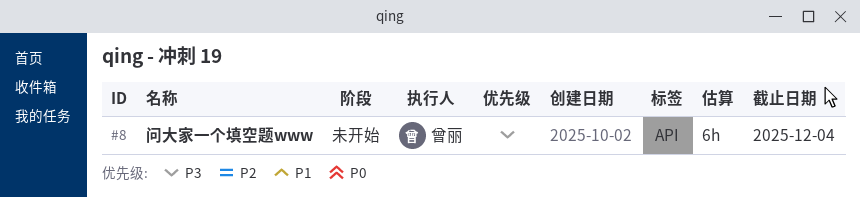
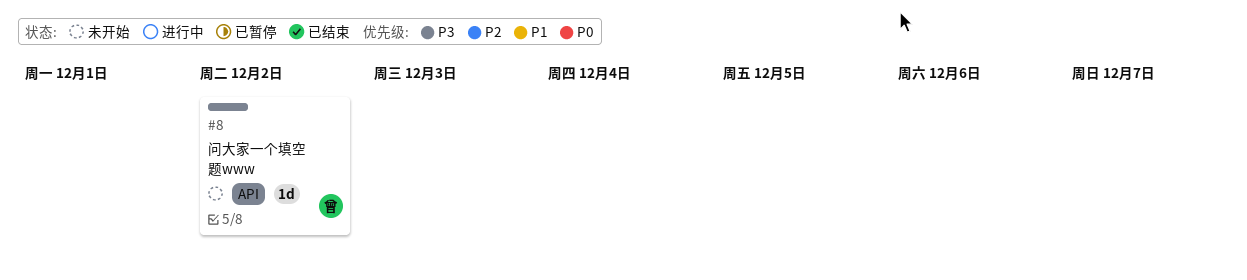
#8, estimate: 6h -> 1d
#8, due: Dec 4 -> Dec 2

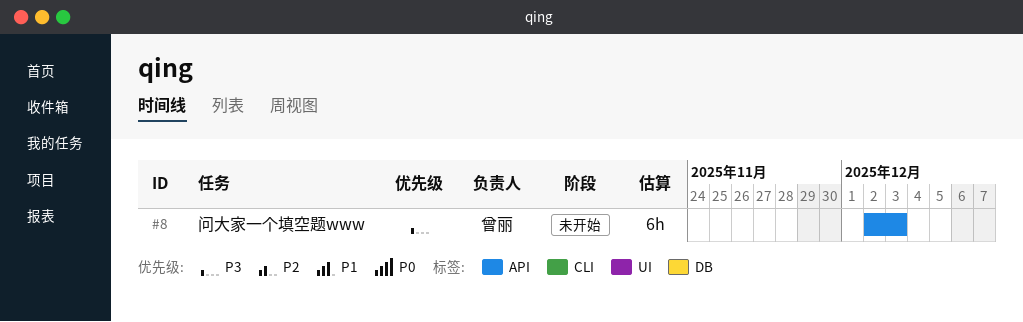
#8, estimate: 1d -> 6h
#8, due: Dec 2 -> Dec 3

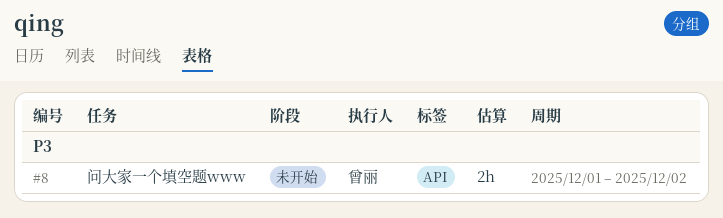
#8, estimate: 6h -> 2h
#8, start: Dec 2 -> Dec 1
#8, due: Dec 3 -> Dec 2

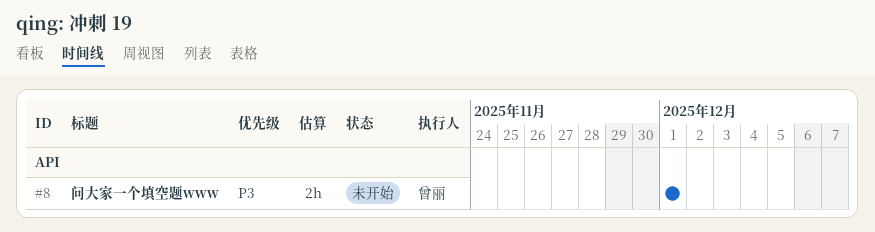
#8, due: Dec 2 -> Dec 1

